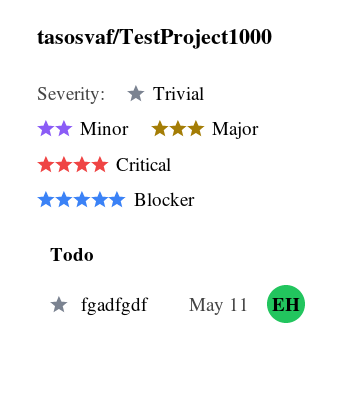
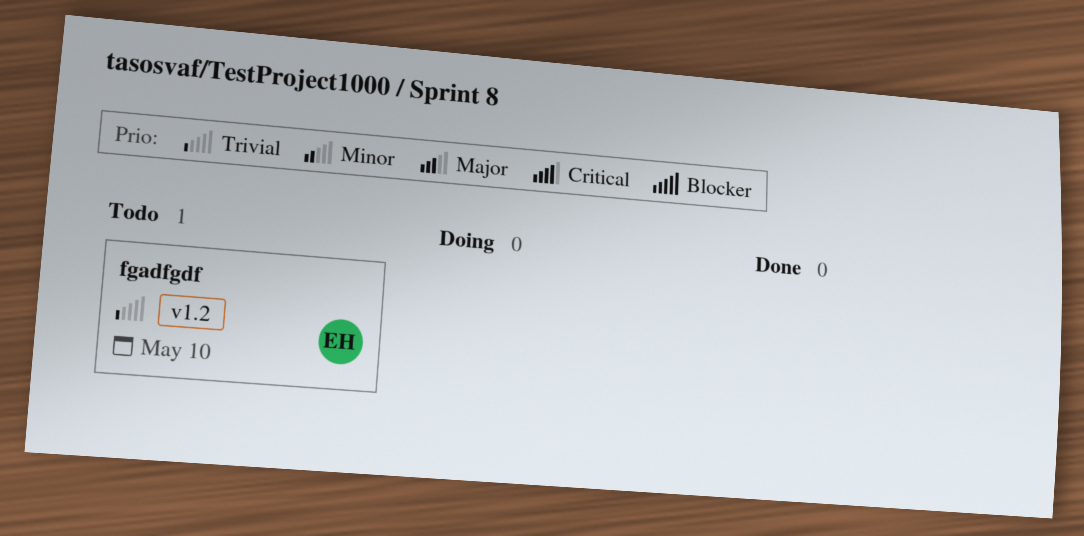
fgadfgdf, due: May 11 -> May 10

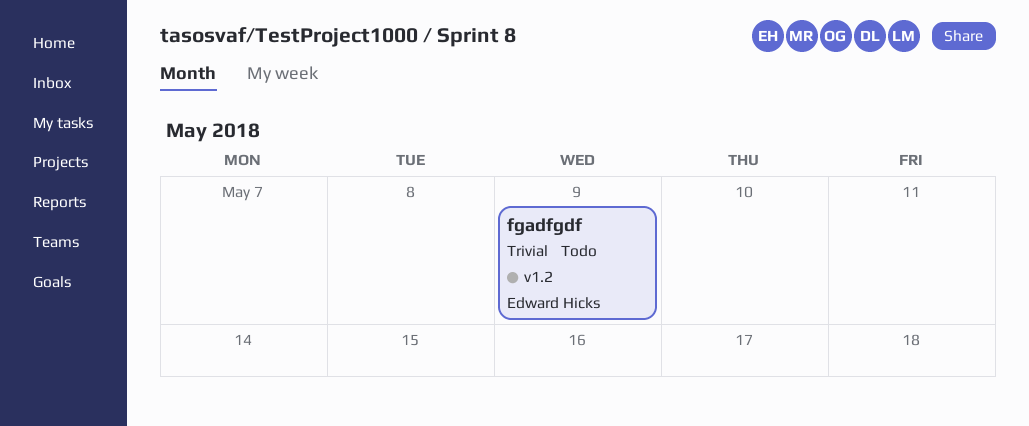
fgadfgdf, due: May 10 -> May 9

